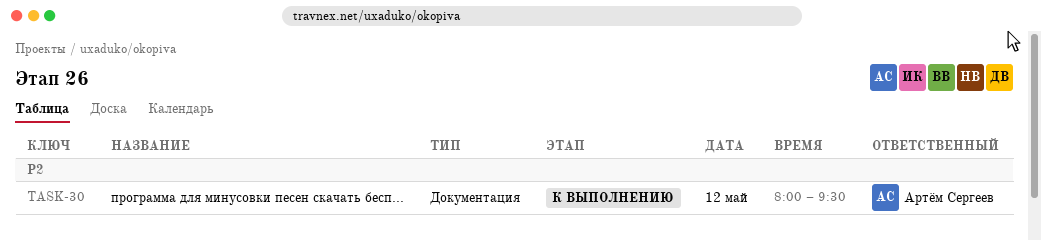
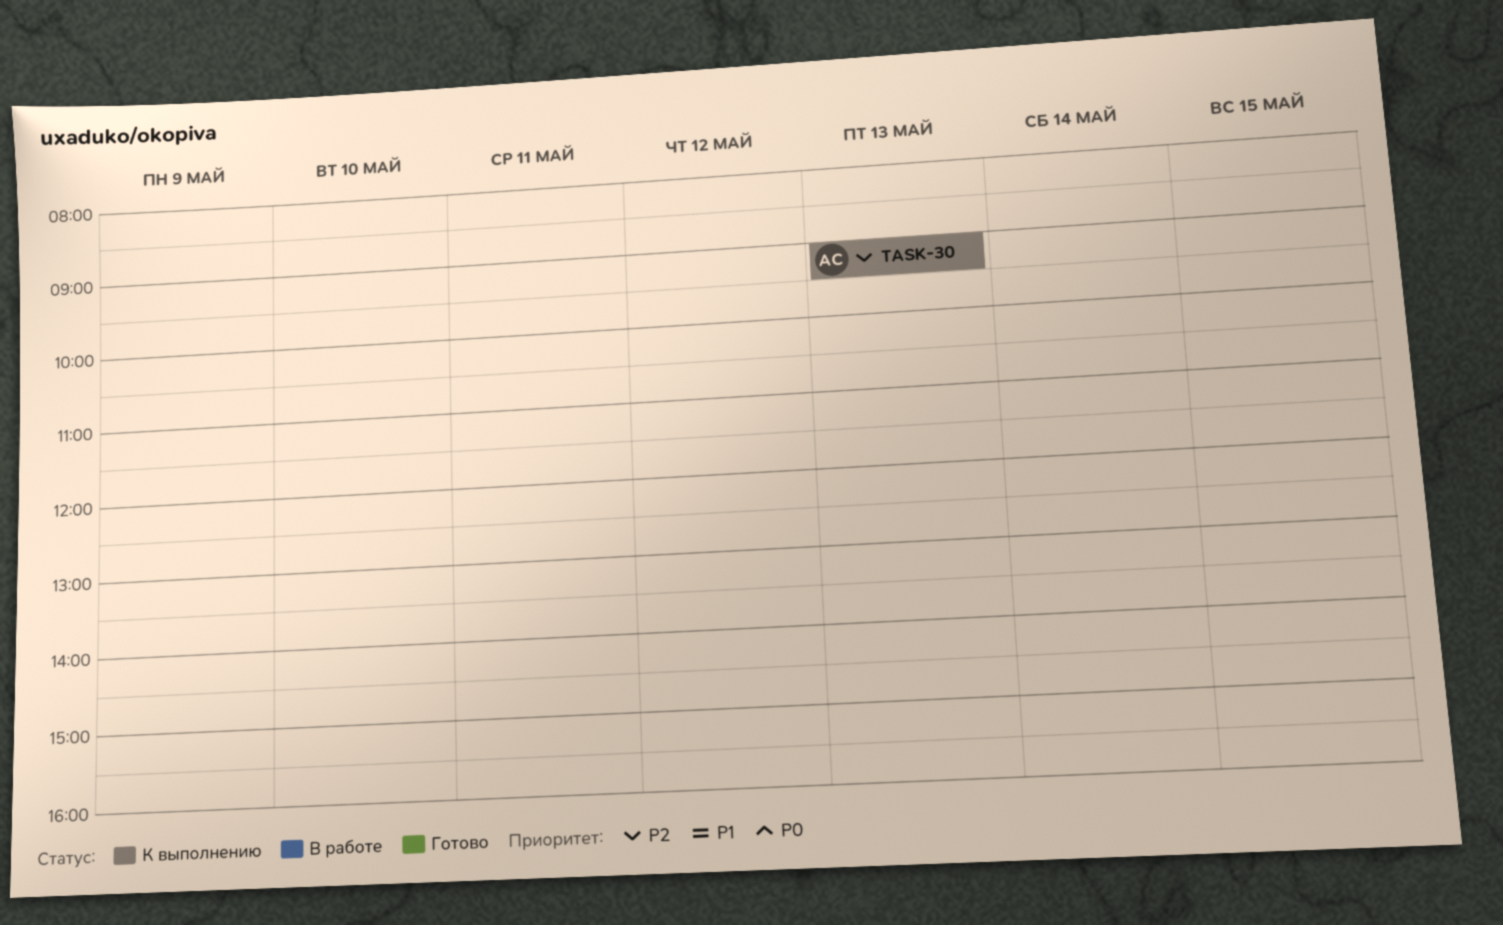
TASK-30, day: May 12 -> May 13
TASK-30, begins: 08:00 -> 09:00

